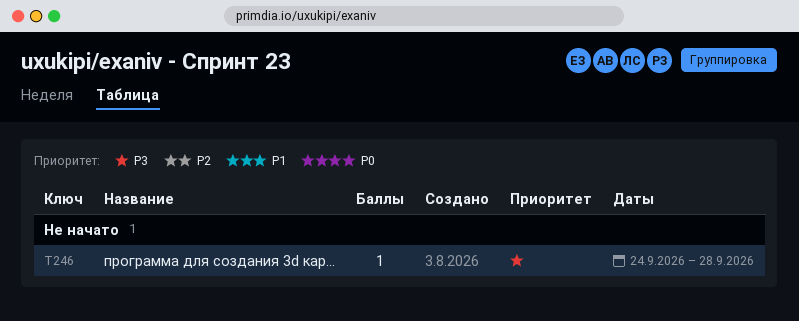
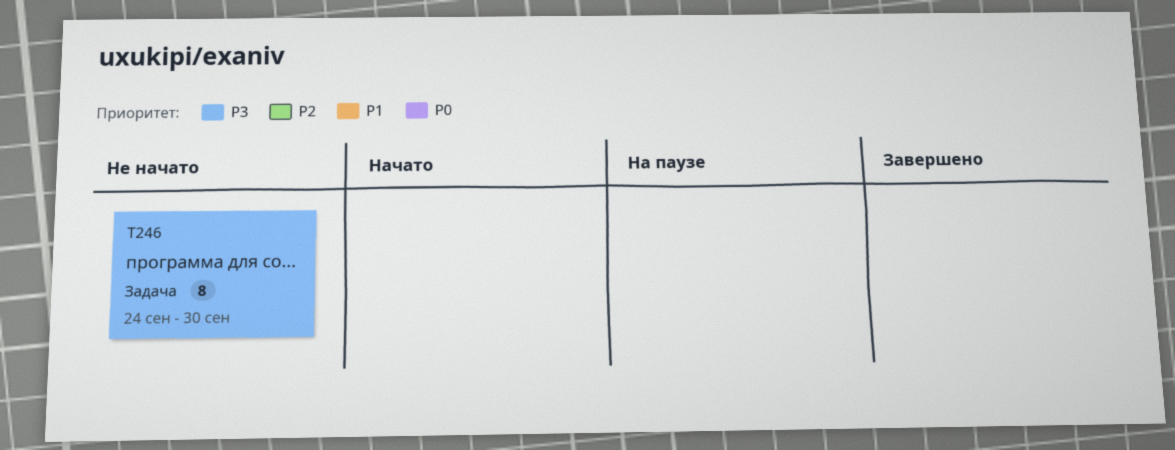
T246, estimate: 1 -> 8
T246, due: Sep 28 -> Sep 30

